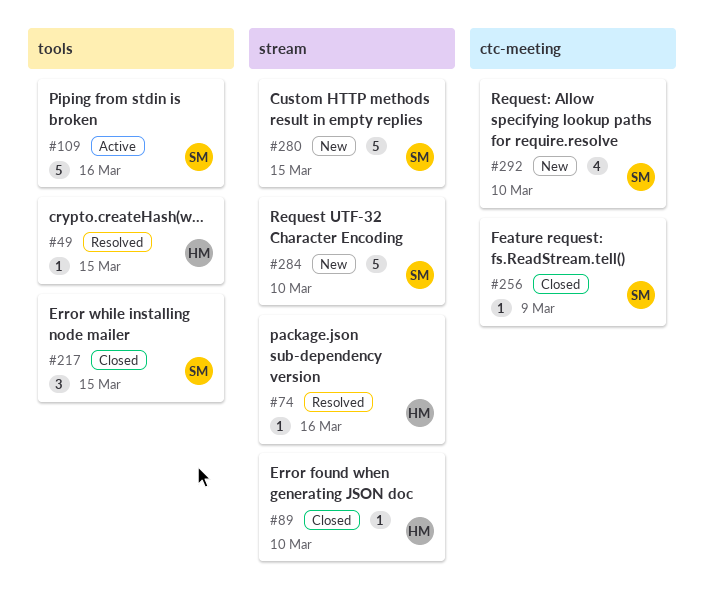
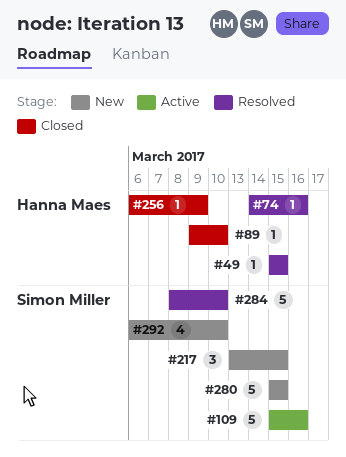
#217, status: Closed -> New
#256, owner: Simon Miller -> Hanna Maes
#284, status: New -> Resolved

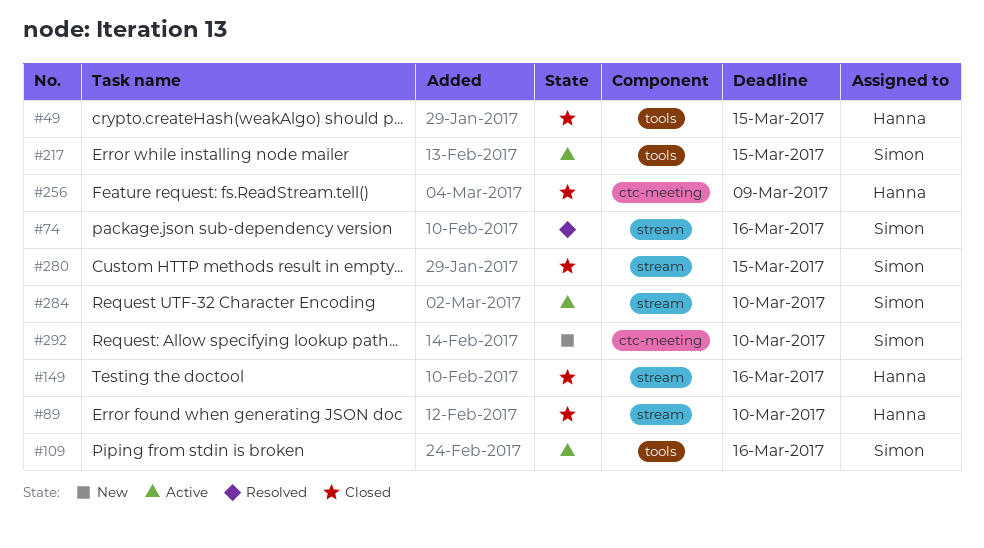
#49, status: Resolved -> Closed
#74, owner: Hanna Maes -> Simon Miller
#149: none -> present
#217, status: New -> Active
#280, status: New -> Closed
#284, status: Resolved -> Active

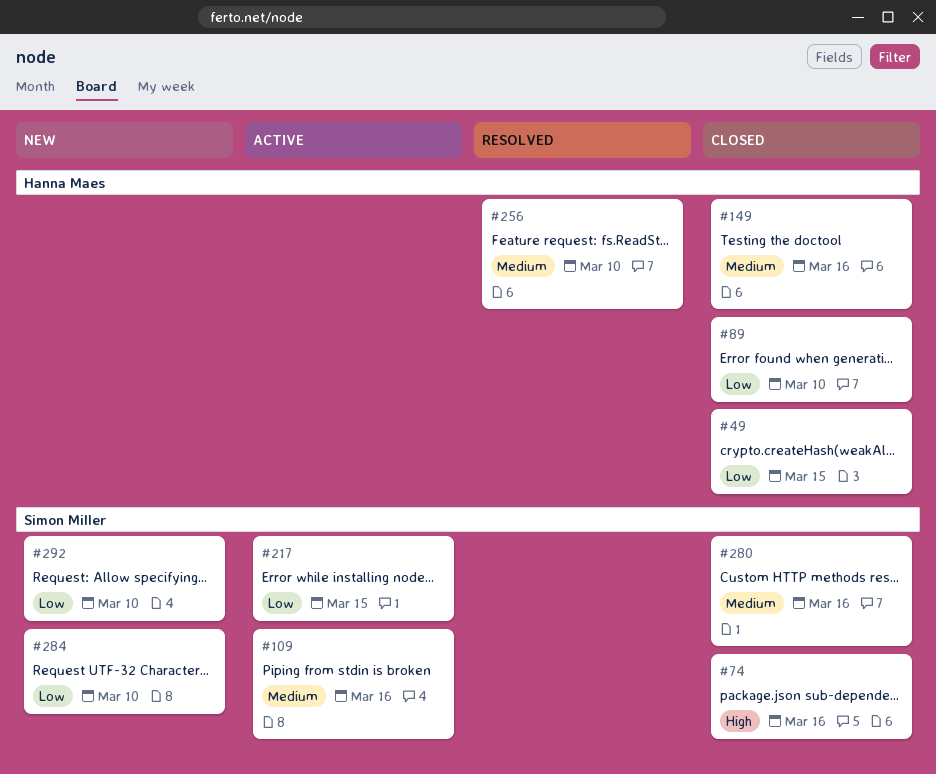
#74, status: Resolved -> Closed
#256, status: Closed -> Resolved
#256, due: Mar 9 -> Mar 10
#280, due: Mar 15 -> Mar 16
#284, status: Active -> New

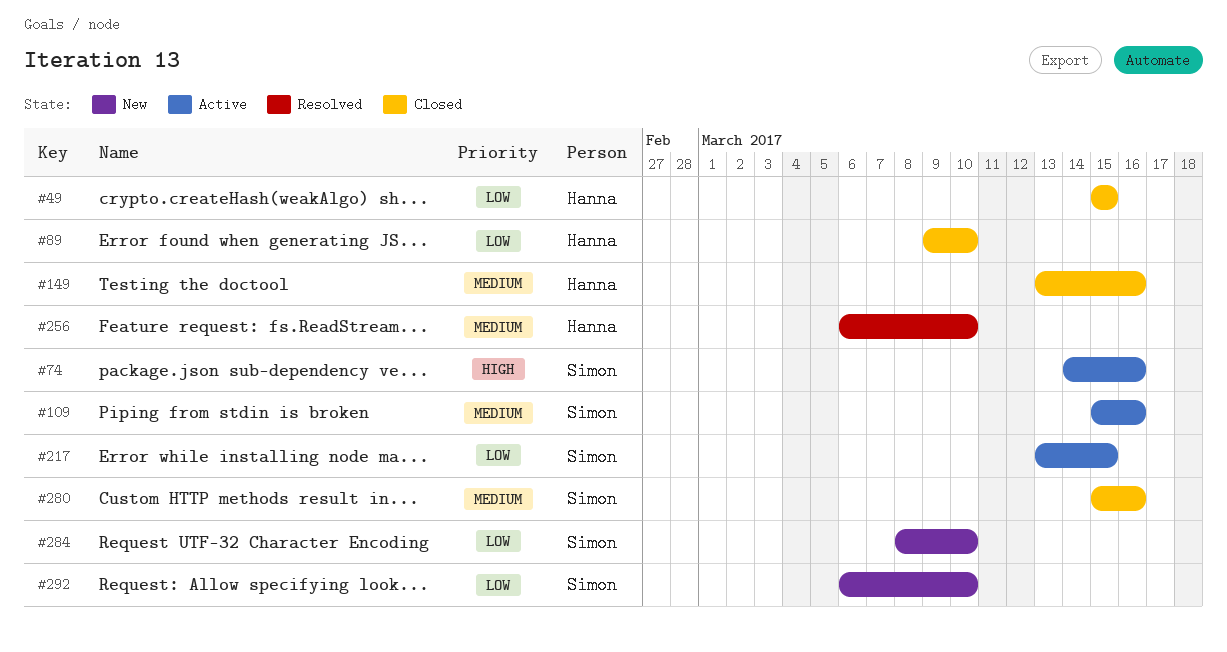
#74, status: Closed -> Active

